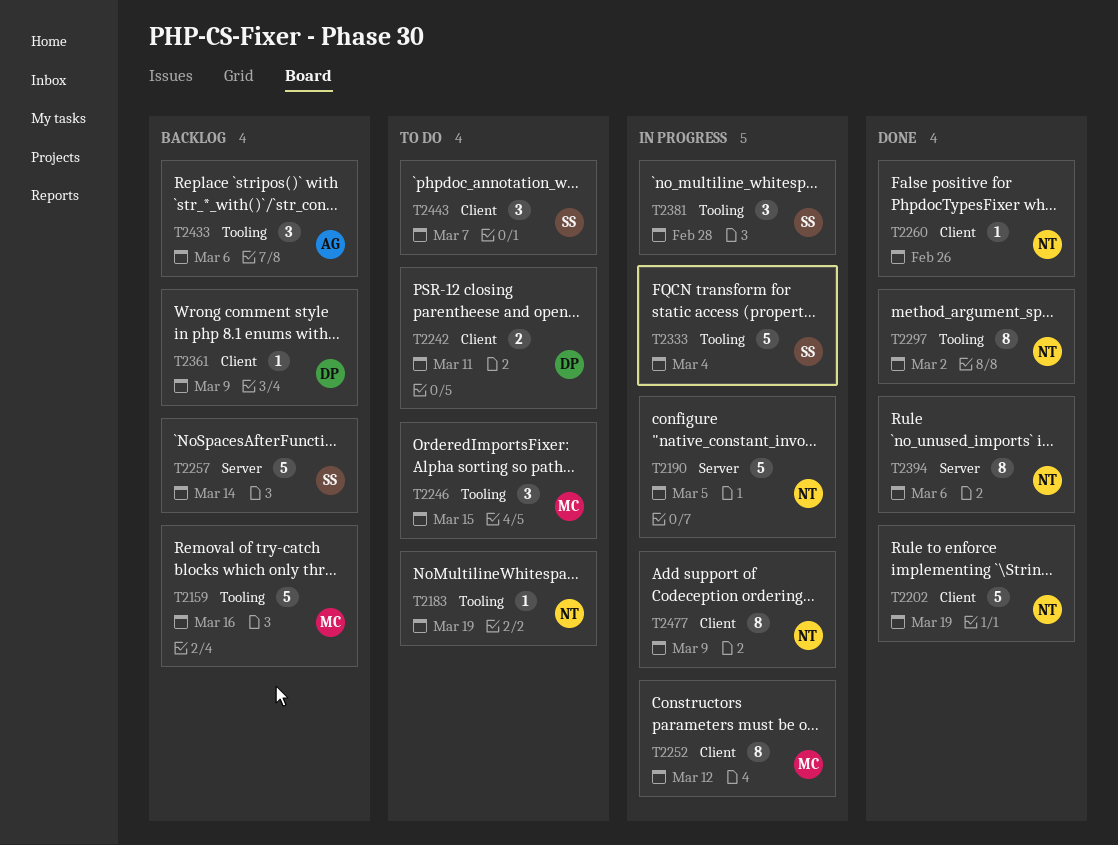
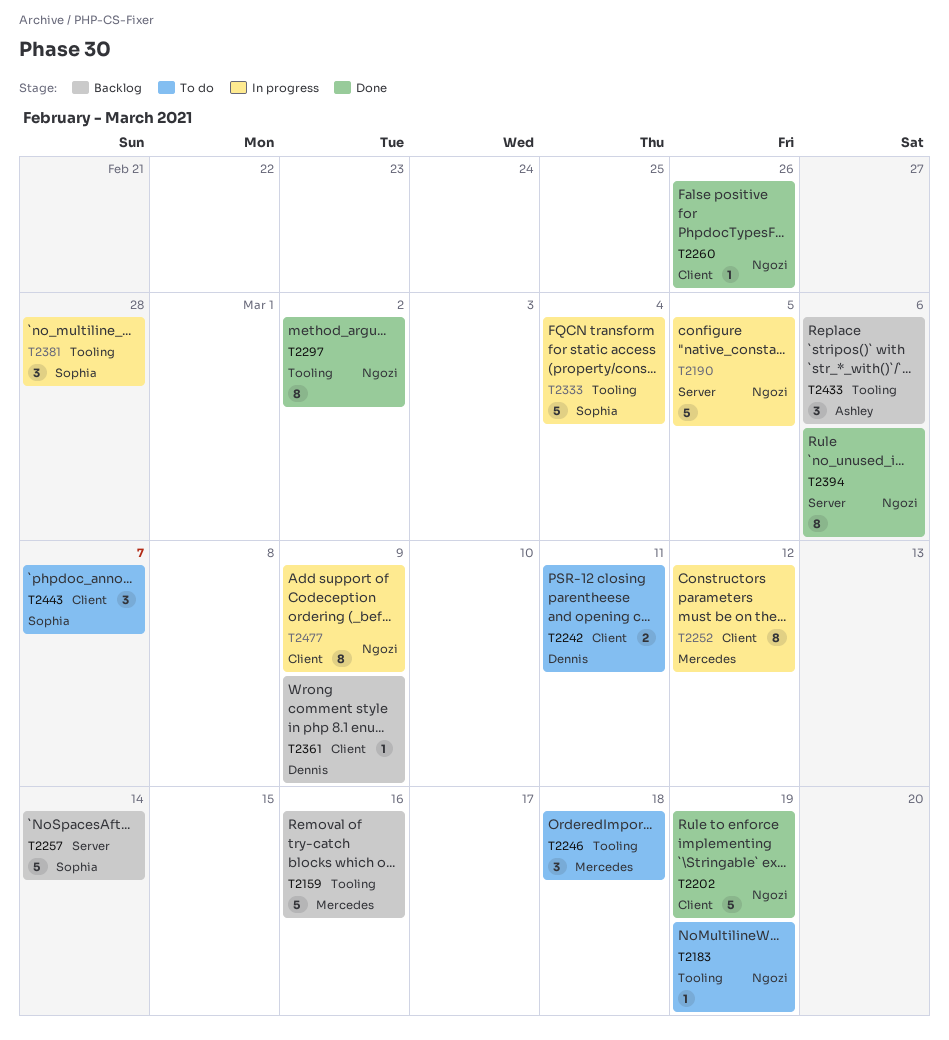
T2246, due: Mar 15 -> Mar 18

